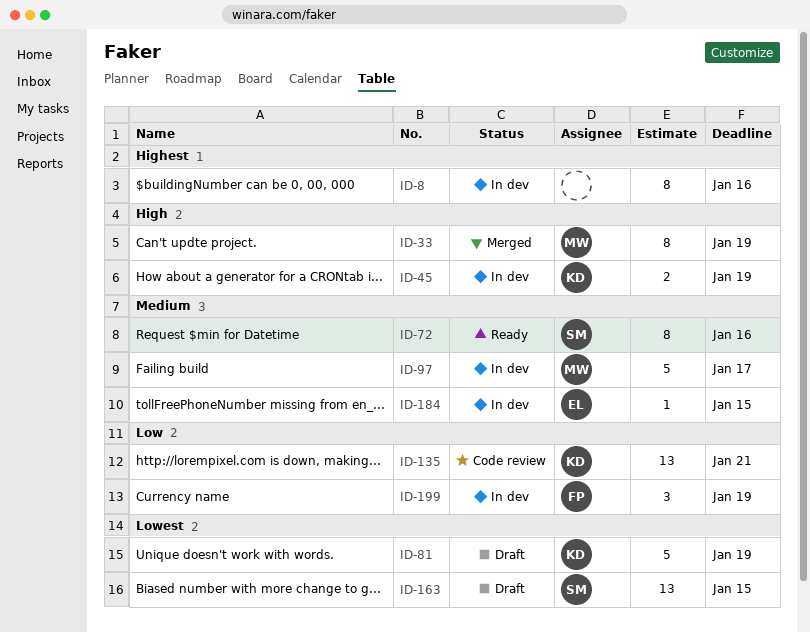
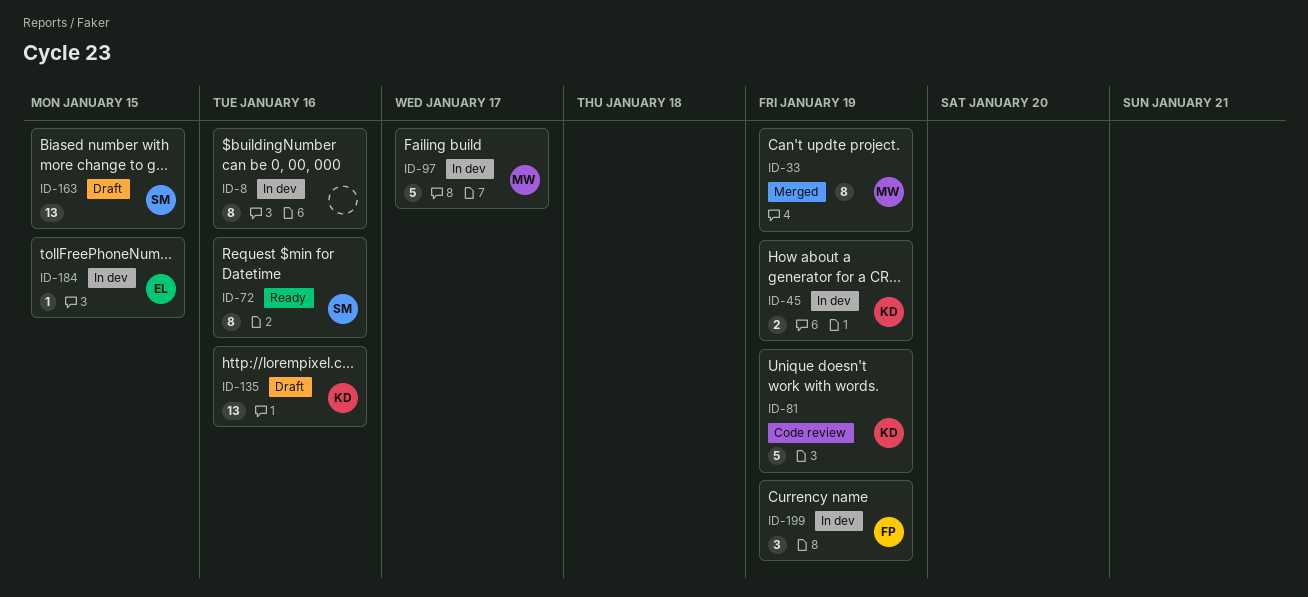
ID-81, status: Draft -> Code review
ID-135, status: Code review -> Draft
ID-135, due: Jan 21 -> Jan 16

